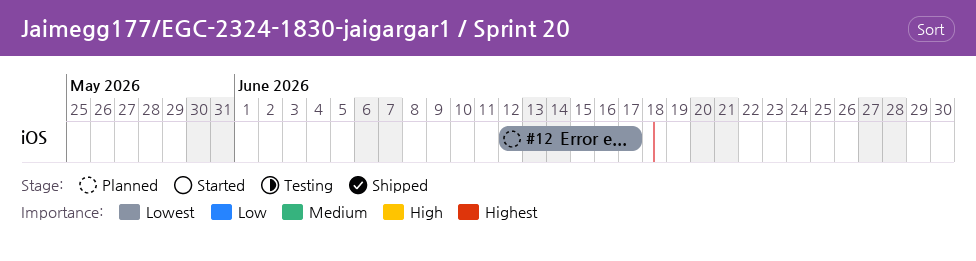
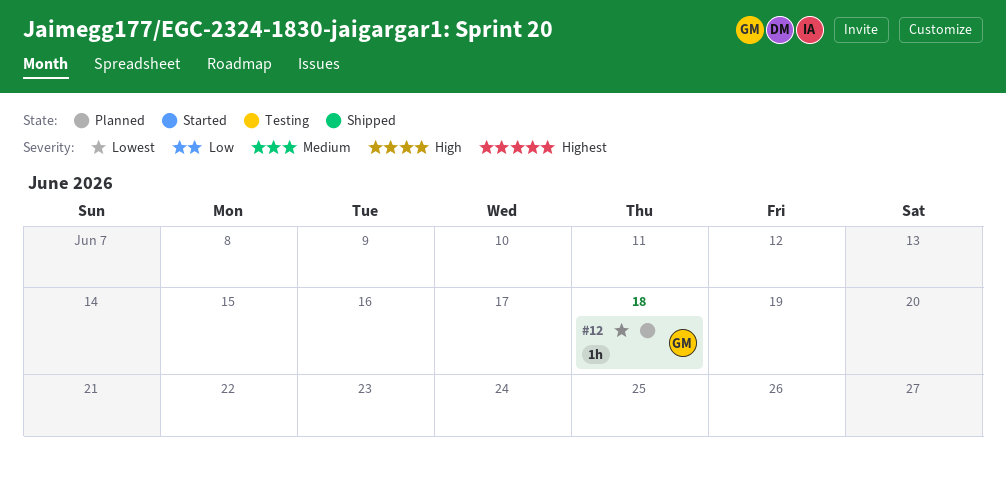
#12, due: Jun 17 -> Jun 18

